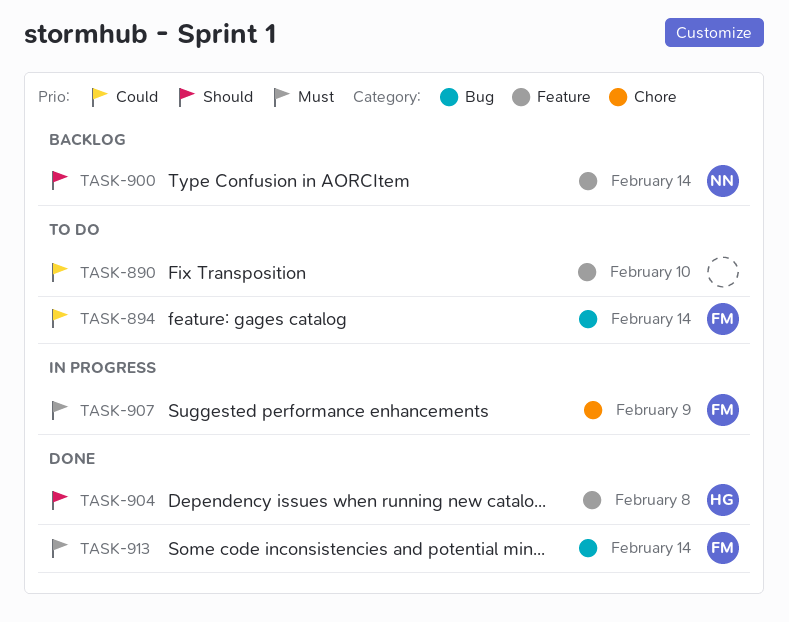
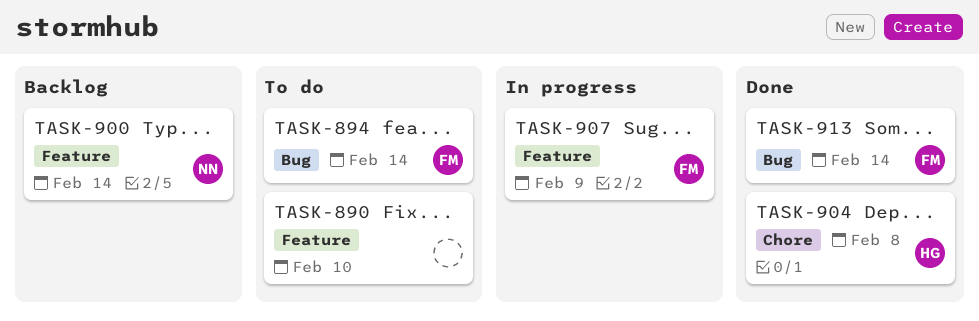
TASK-904, label: Feature -> Chore
TASK-907, label: Chore -> Feature

